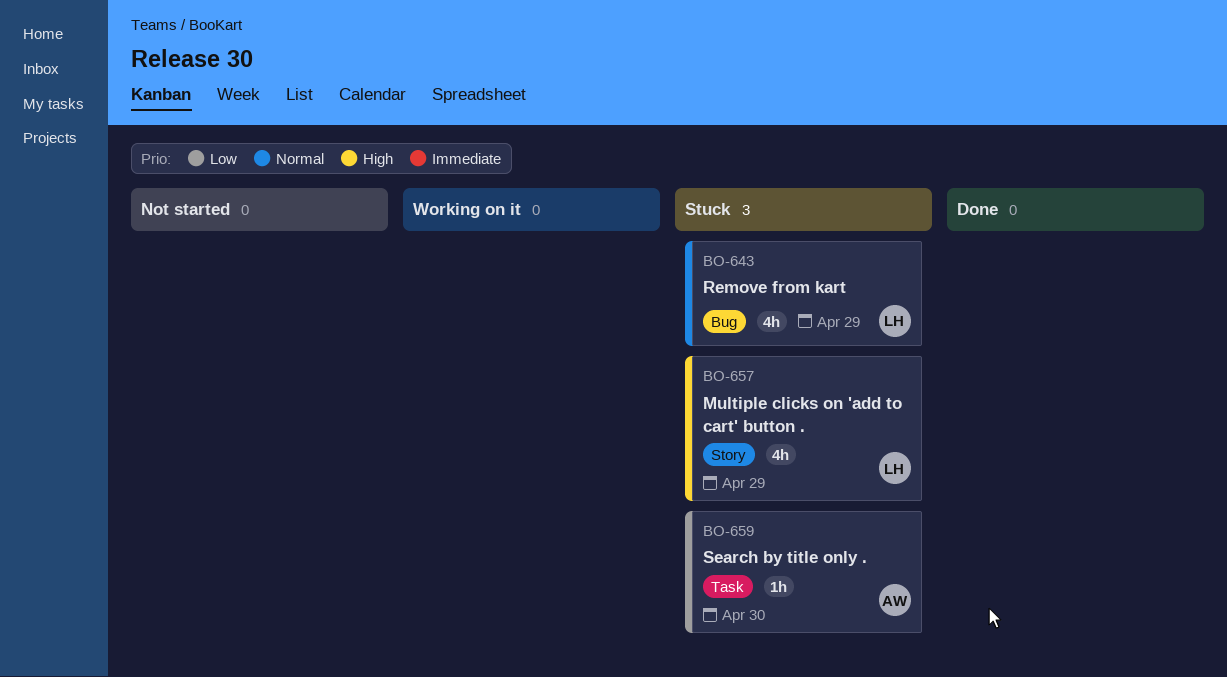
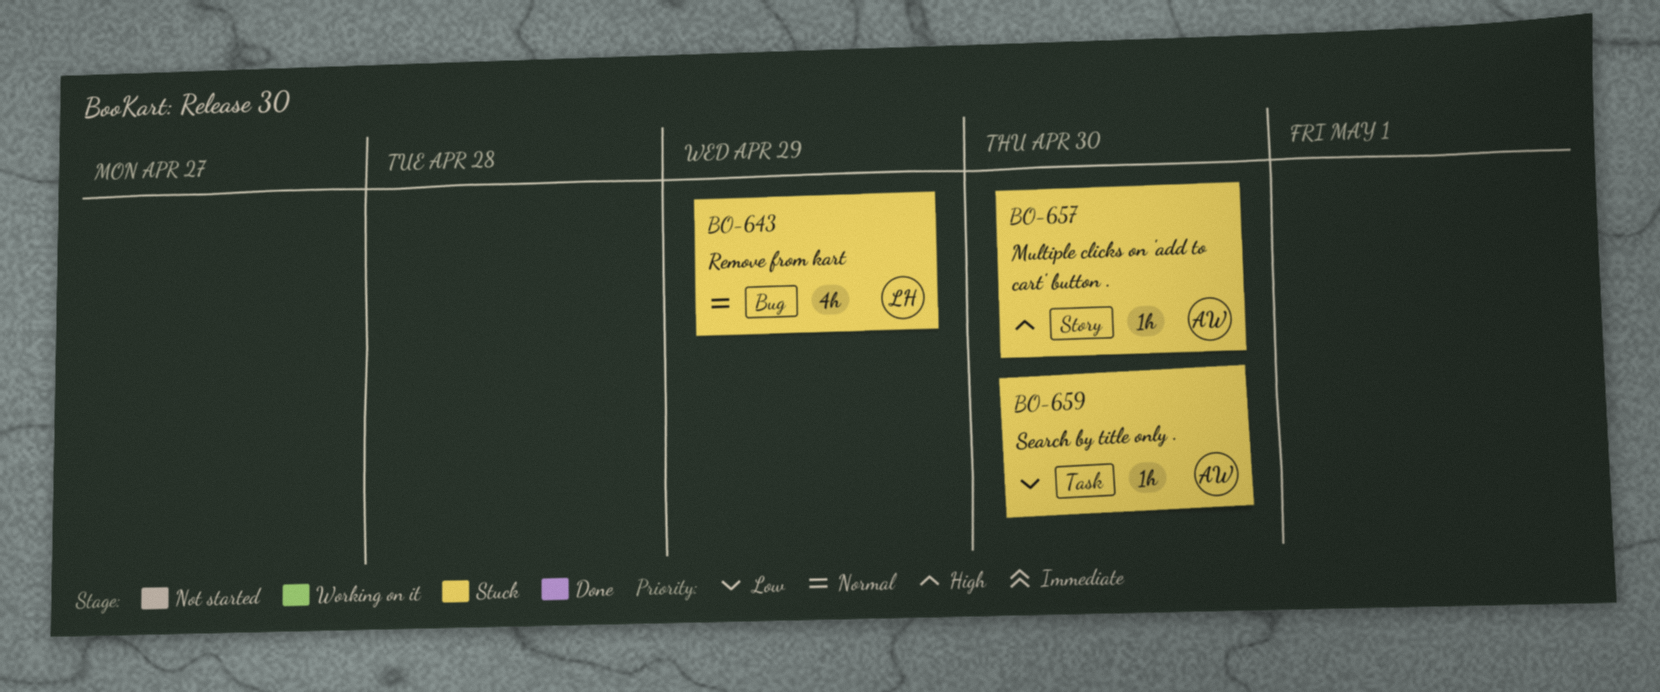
BO-657, owner: LH -> AW
BO-657, estimate: 4h -> 1h
BO-657, due: Apr 29 -> Apr 30

